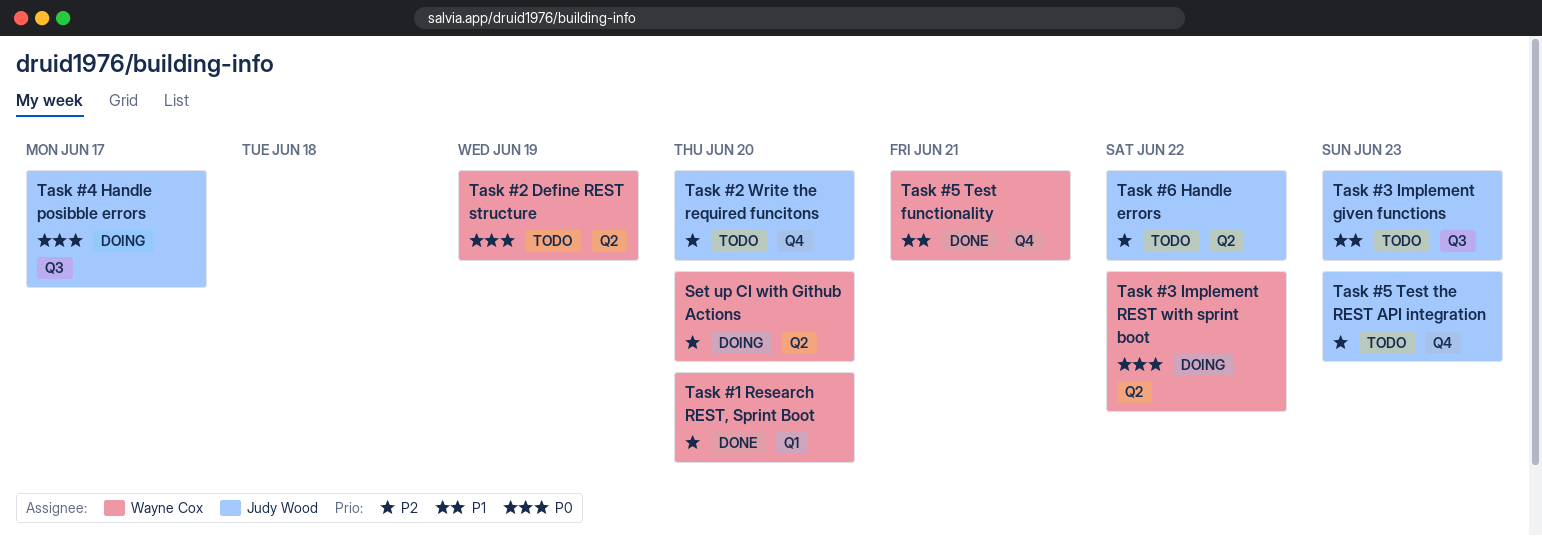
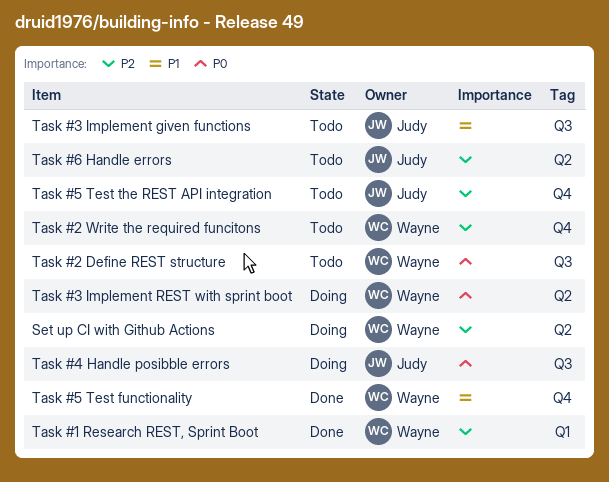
Task #2 Define REST structure, label: Q2 -> Q3
Task #2 Write the required funcitons, owner: Judy Wood -> Wayne Cox

